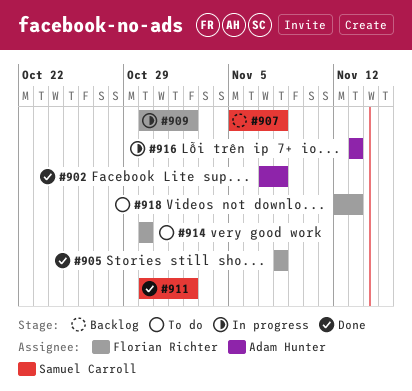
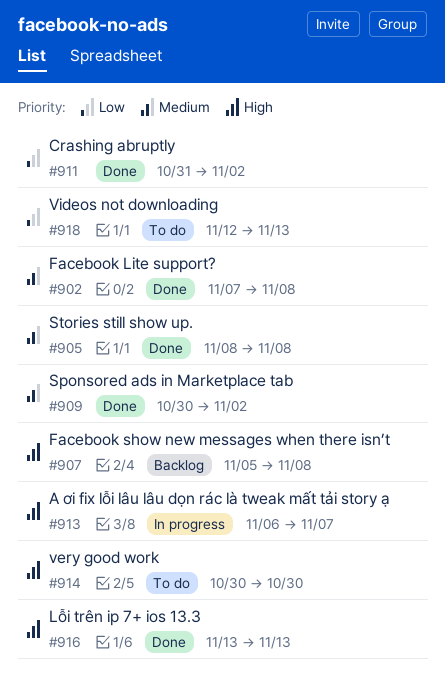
#909, status: In progress -> Done
#911, start: Oct 30 -> Oct 31
#913: none -> present
#916, status: In progress -> Done

